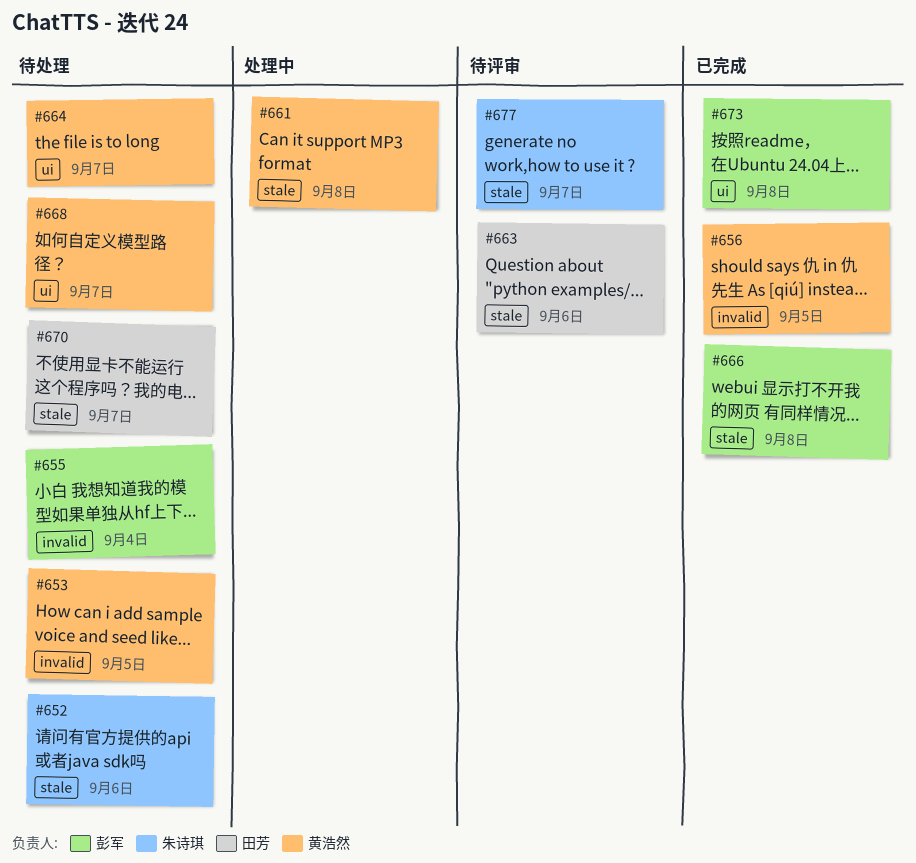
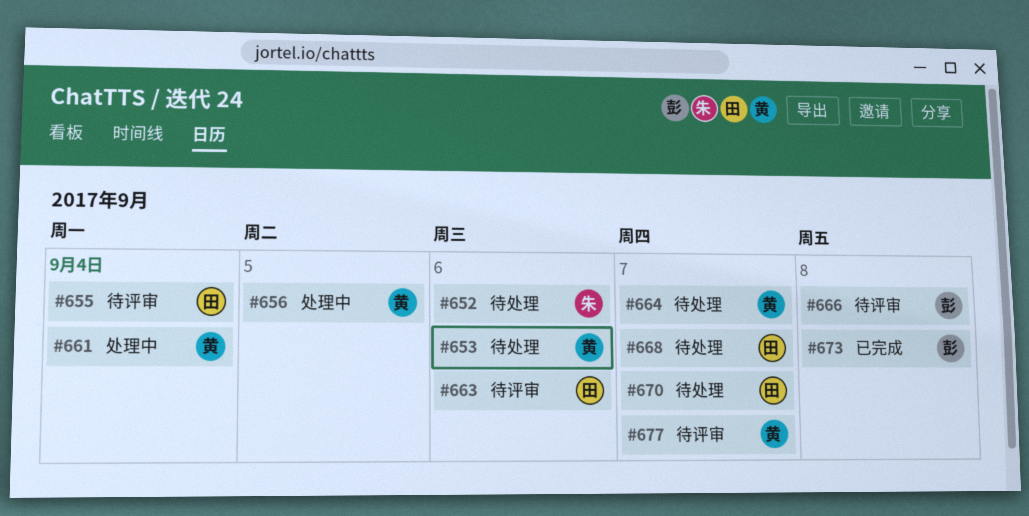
#653, day: Sep 5 -> Sep 6
#655, status: 待处理 -> 待评审
#655, owner: 彭军 -> 田芳
#656, status: 已完成 -> 处理中
#661, day: Sep 8 -> Sep 4
#666, status: 已完成 -> 待评审
#668, owner: 黄浩然 -> 田芳
#677, owner: 朱诗琪 -> 黄浩然

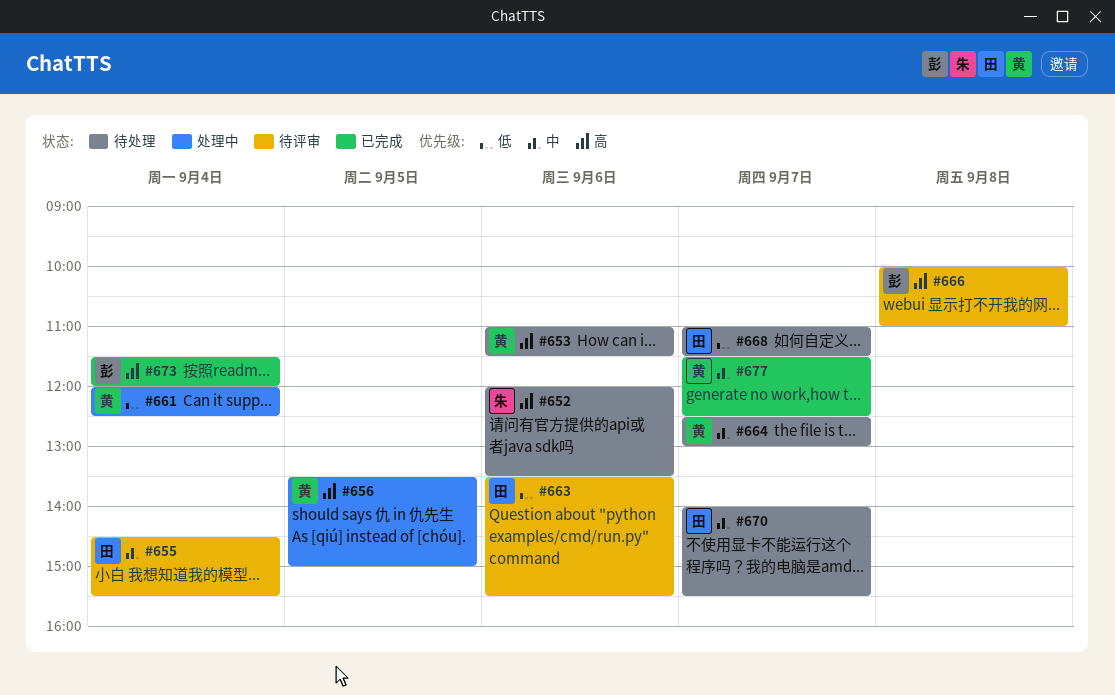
#673, day: Sep 8 -> Sep 4
#677, status: 待评审 -> 已完成

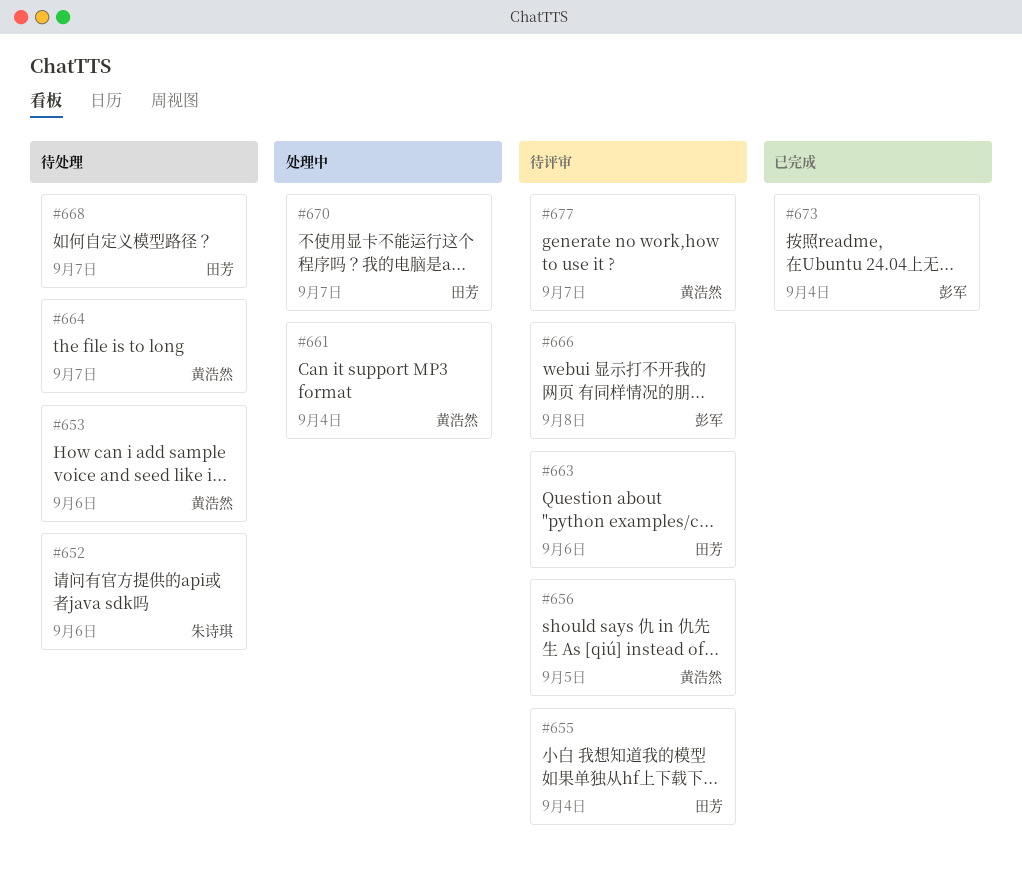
#656, status: 处理中 -> 待评审
#670, status: 待处理 -> 处理中
#677, status: 已完成 -> 待评审

